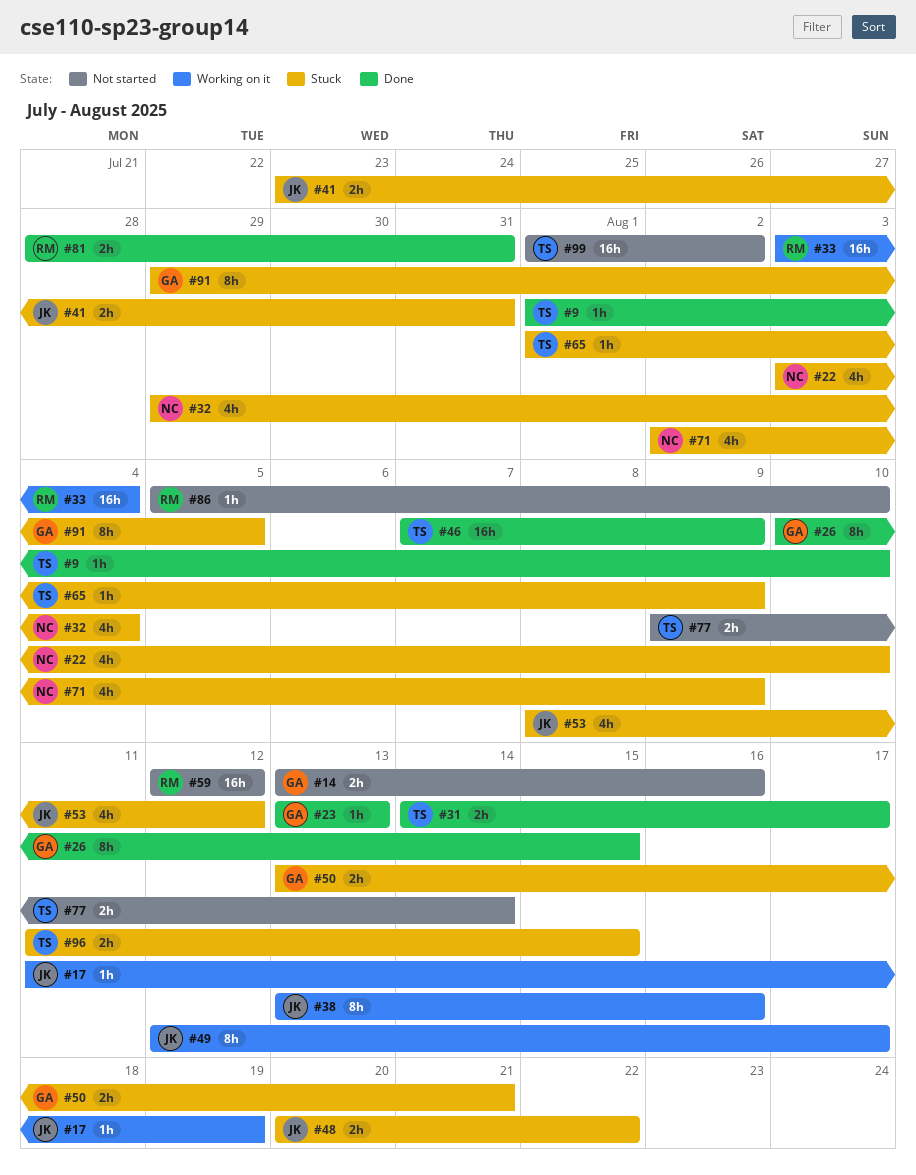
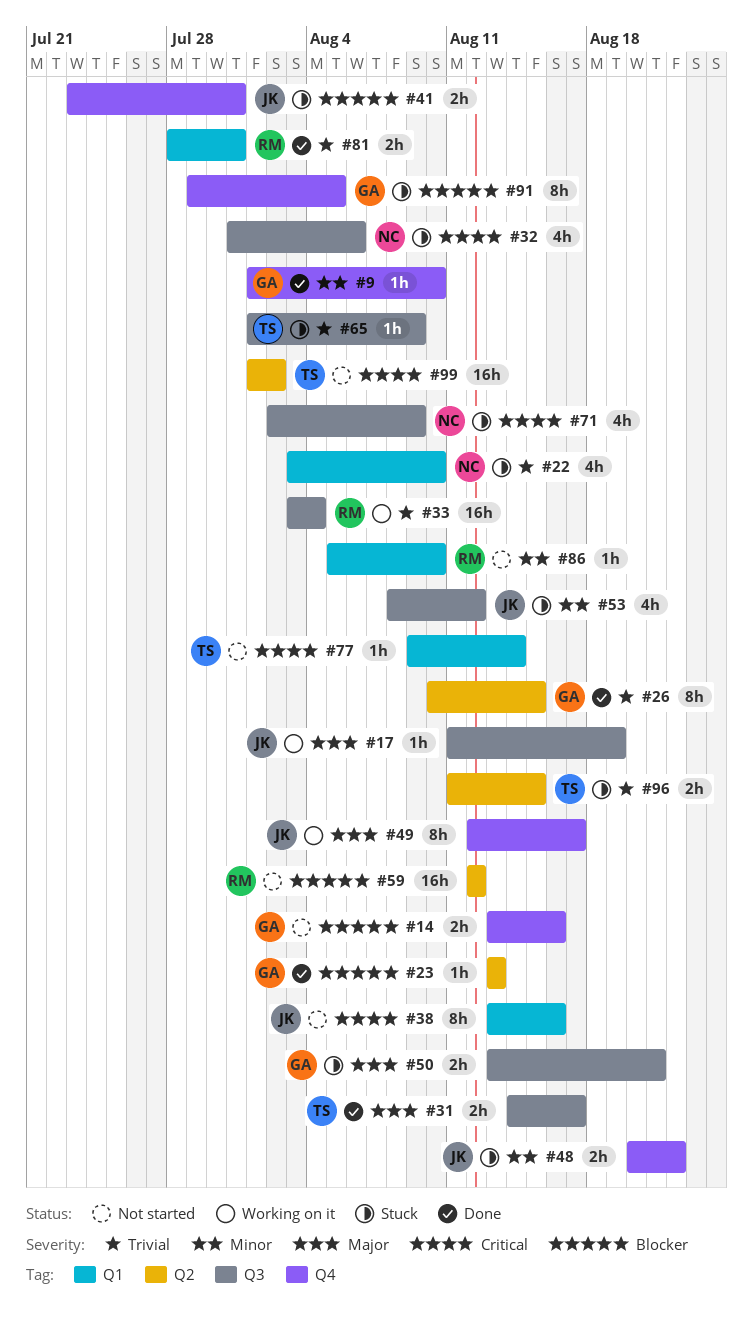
#9, owner: TS -> GA
#32, start: Jul 29 -> Jul 31
#32, due: Aug 4 -> Aug 6
#38, status: Working on it -> Not started
#46: present -> none
#77, estimate: 2h -> 1h

